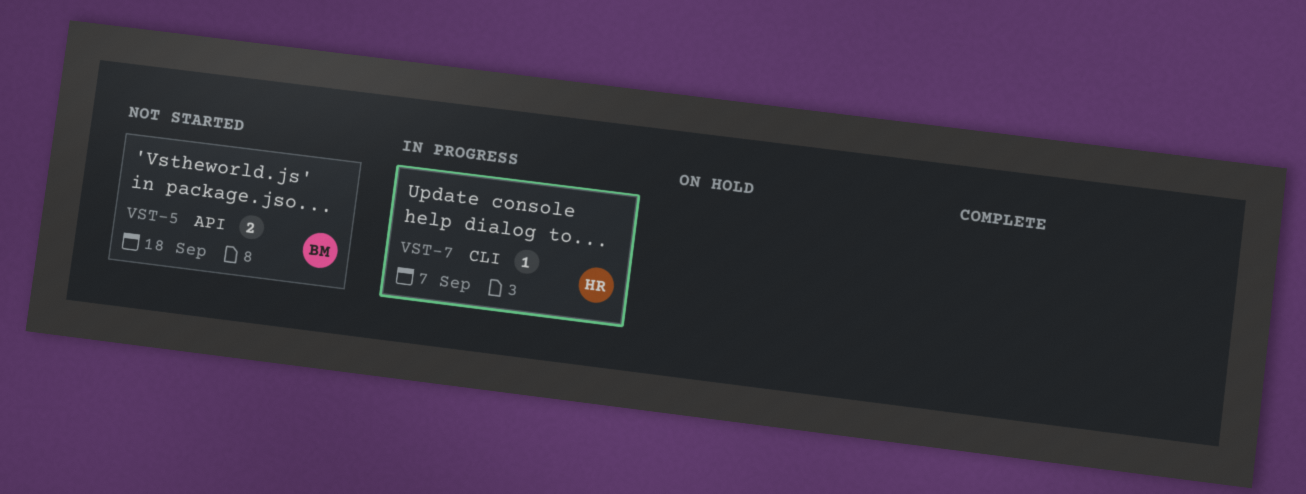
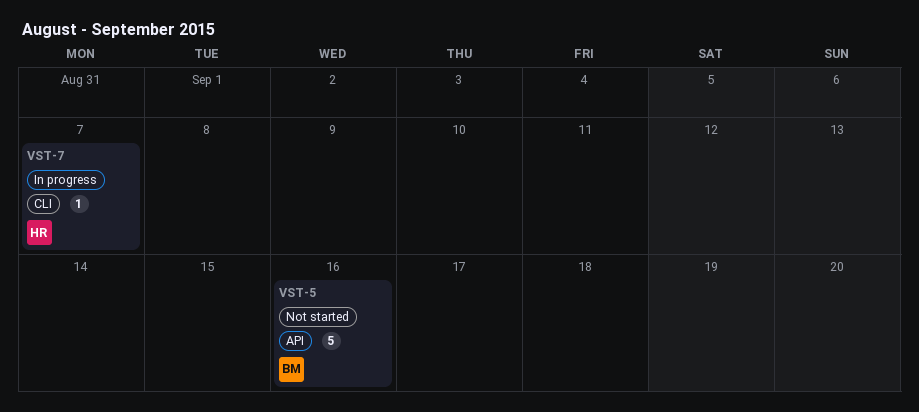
VST-5, estimate: 2 -> 5
VST-5, due: Sep 18 -> Sep 16

